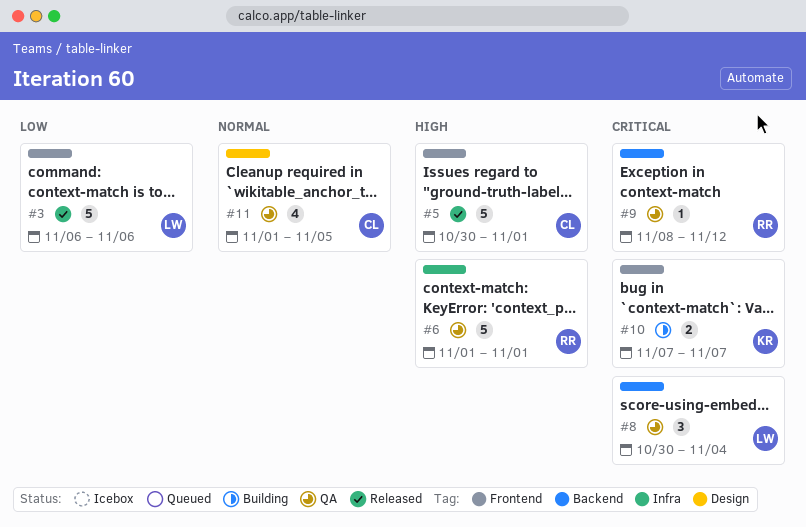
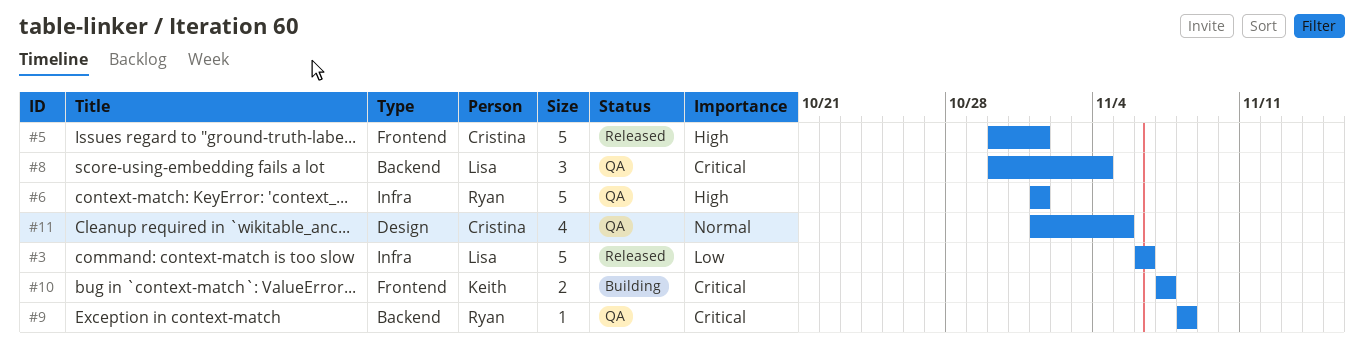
#3, label: Frontend -> Infra
#9, due: Nov 12 -> Nov 8

